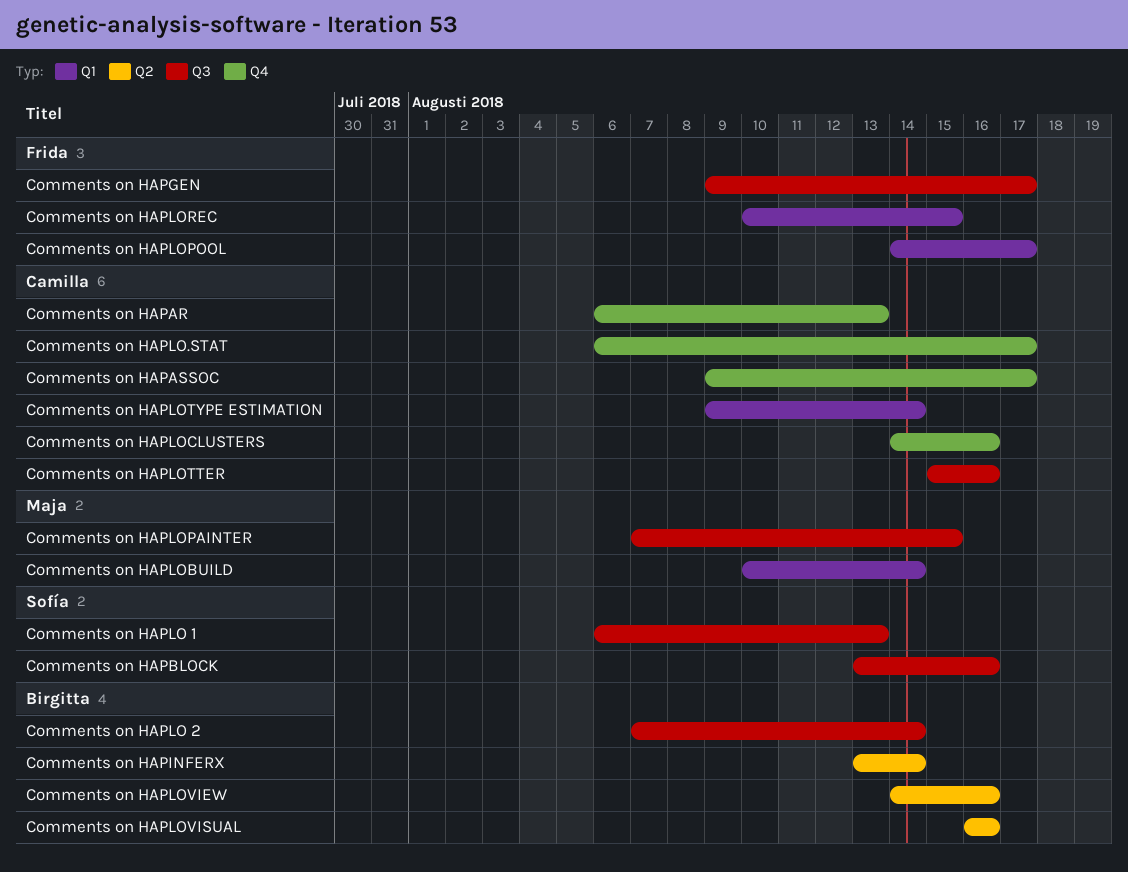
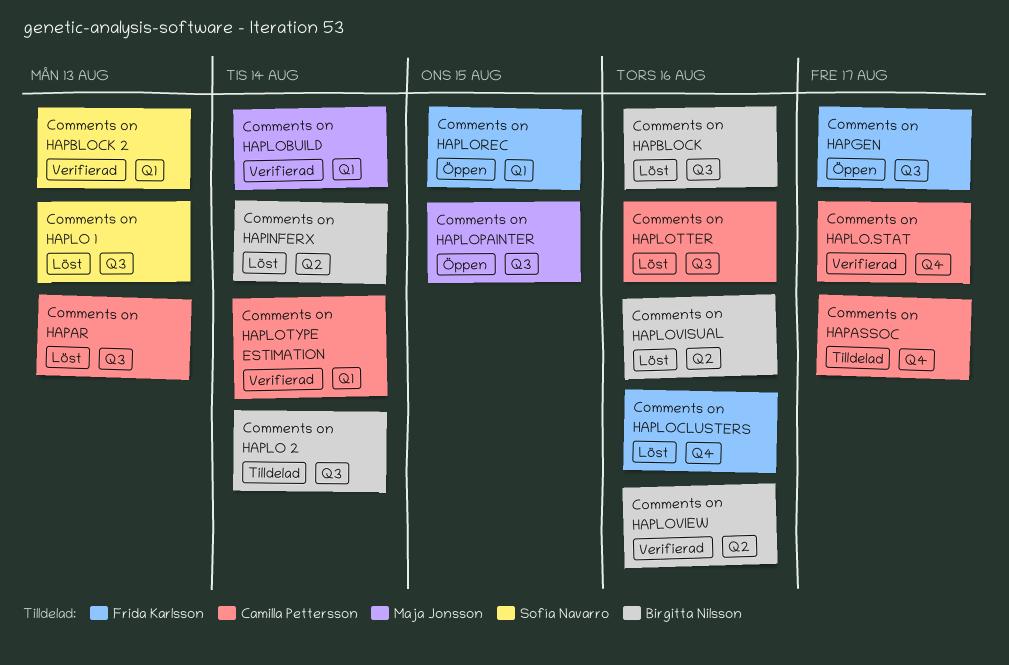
Comments on HAPAR, label: Q4 -> Q3
Comments on HAPBLOCK, owner: Sofía Navarro -> Birgitta Nilsson
Comments on HAPBLOCK 2: none -> present
Comments on HAPLOCLUSTERS, owner: Camilla Pettersson -> Frida Karlsson
Comments on HAPLOPOOL: present -> none

